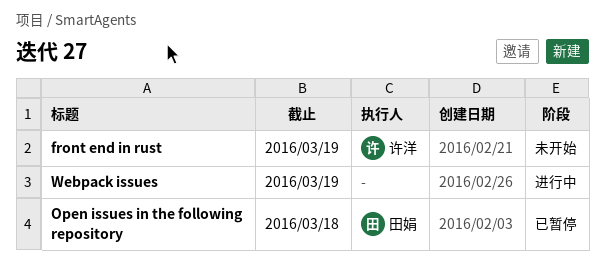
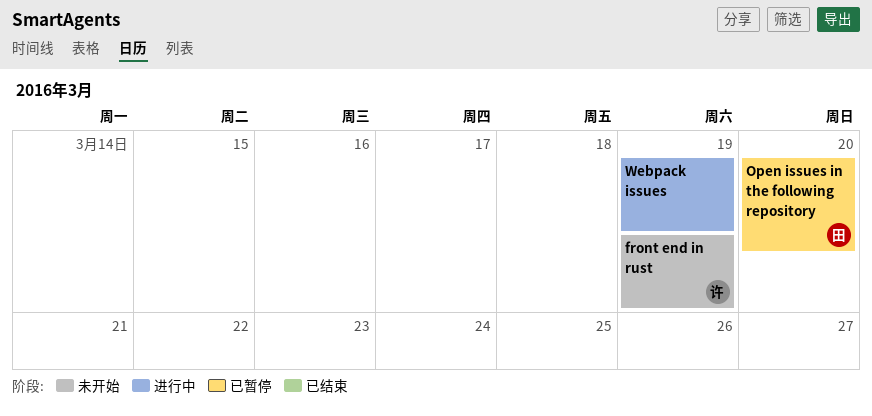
Open issues in the following repository, due: Mar 18 -> Mar 20

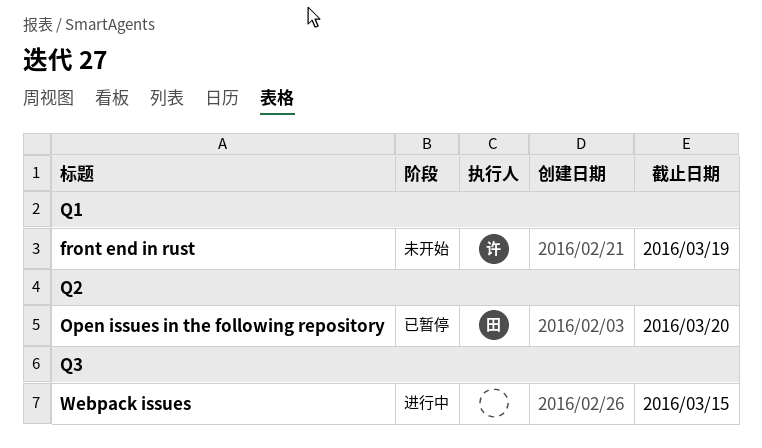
Webpack issues, due: Mar 19 -> Mar 15

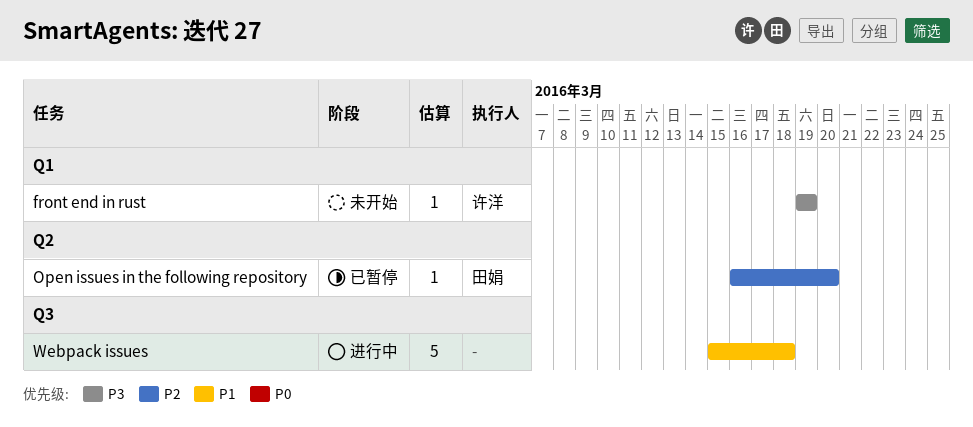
Webpack issues, due: Mar 15 -> Mar 18

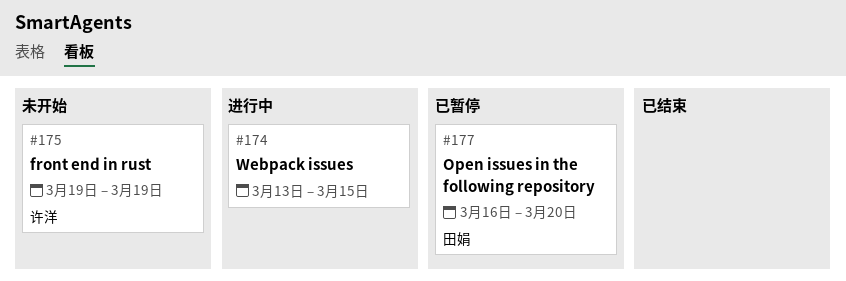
Webpack issues, start: Mar 15 -> Mar 13
Webpack issues, due: Mar 18 -> Mar 15

